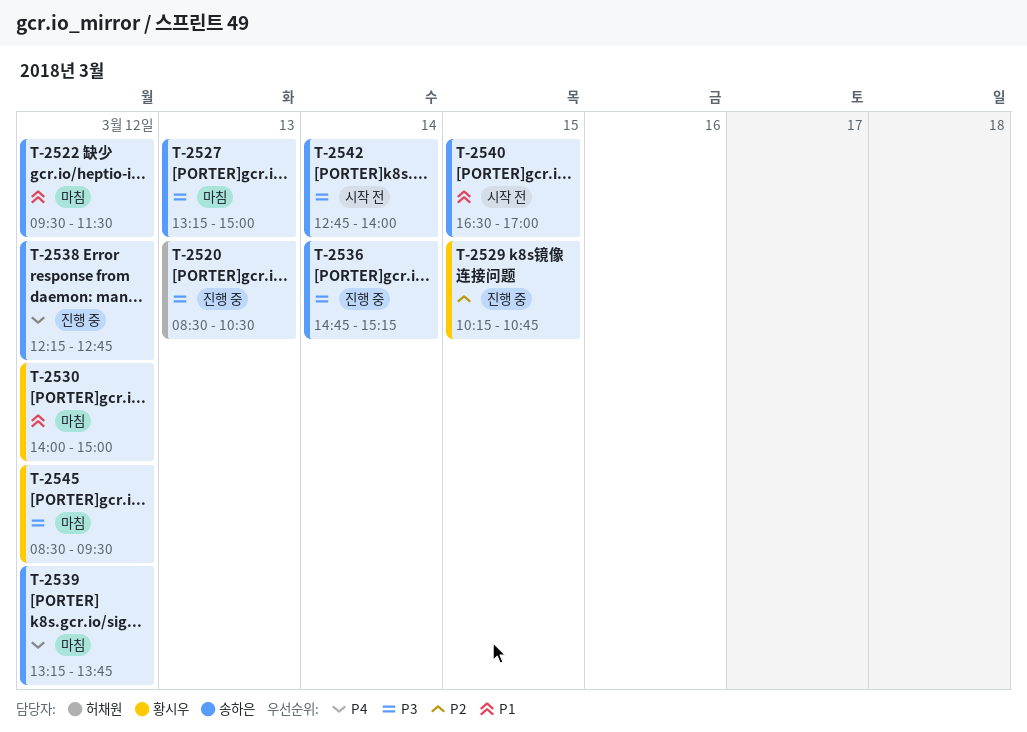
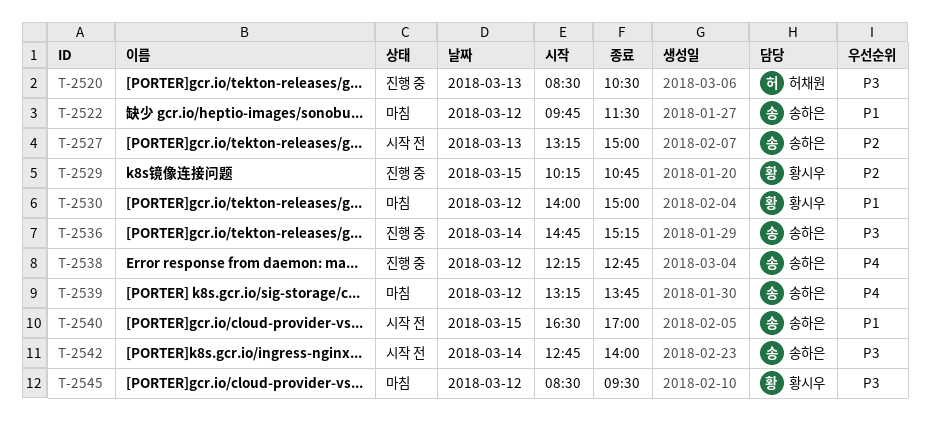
T-2522, begins: 09:30 -> 09:45
T-2527, status: 마침 -> 시작 전
T-2527, priority: P3 -> P2

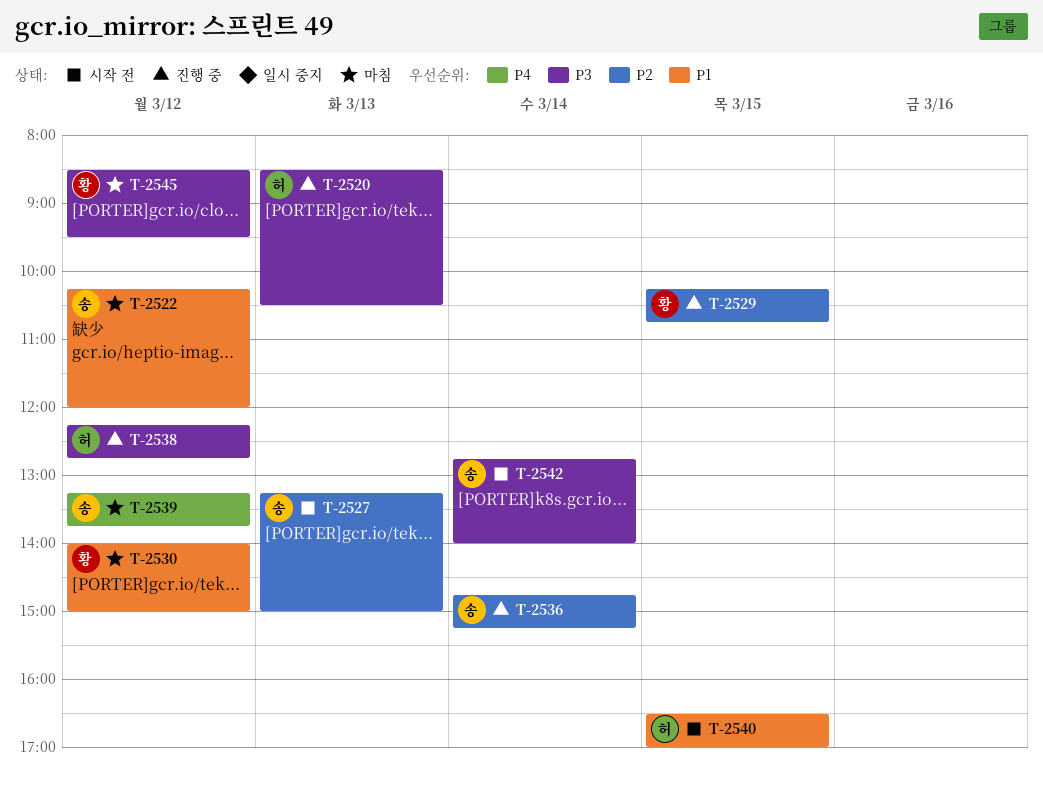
T-2522, begins: 09:45 -> 10:15
T-2522, ends: 11:30 -> 12:00
T-2536, priority: P3 -> P2
T-2538, owner: 송하은 -> 허채원
T-2538, priority: P4 -> P3
T-2540, owner: 송하은 -> 허채원

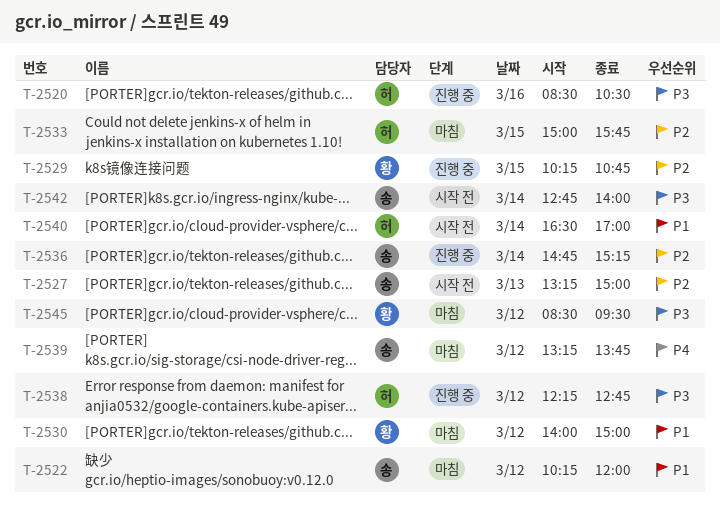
T-2520, day: Mar 13 -> Mar 16
T-2533: none -> present
T-2540, day: Mar 15 -> Mar 14

